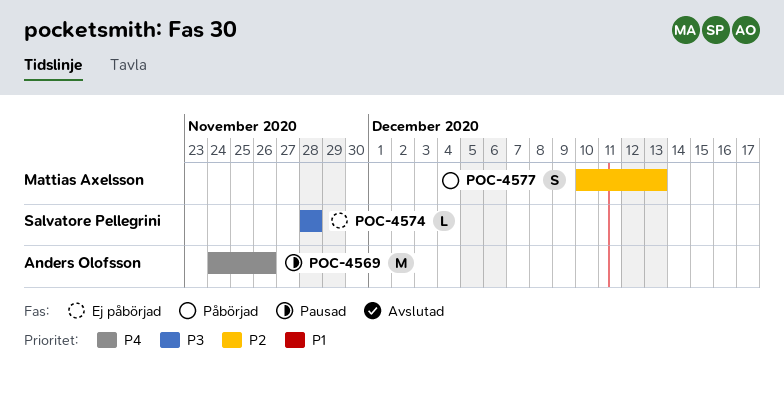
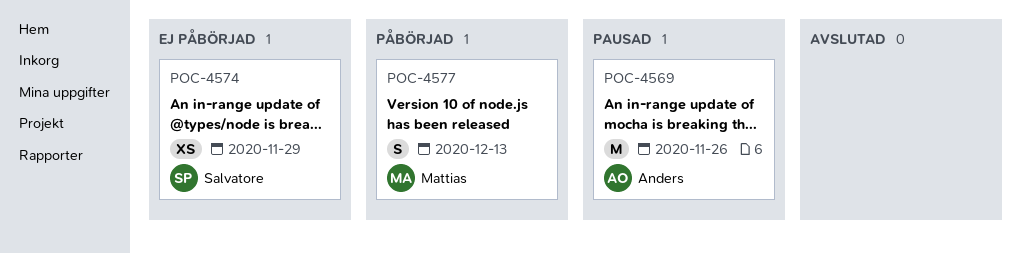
POC-4574, estimate: L -> XS
POC-4574, due: Nov 28 -> Nov 29

